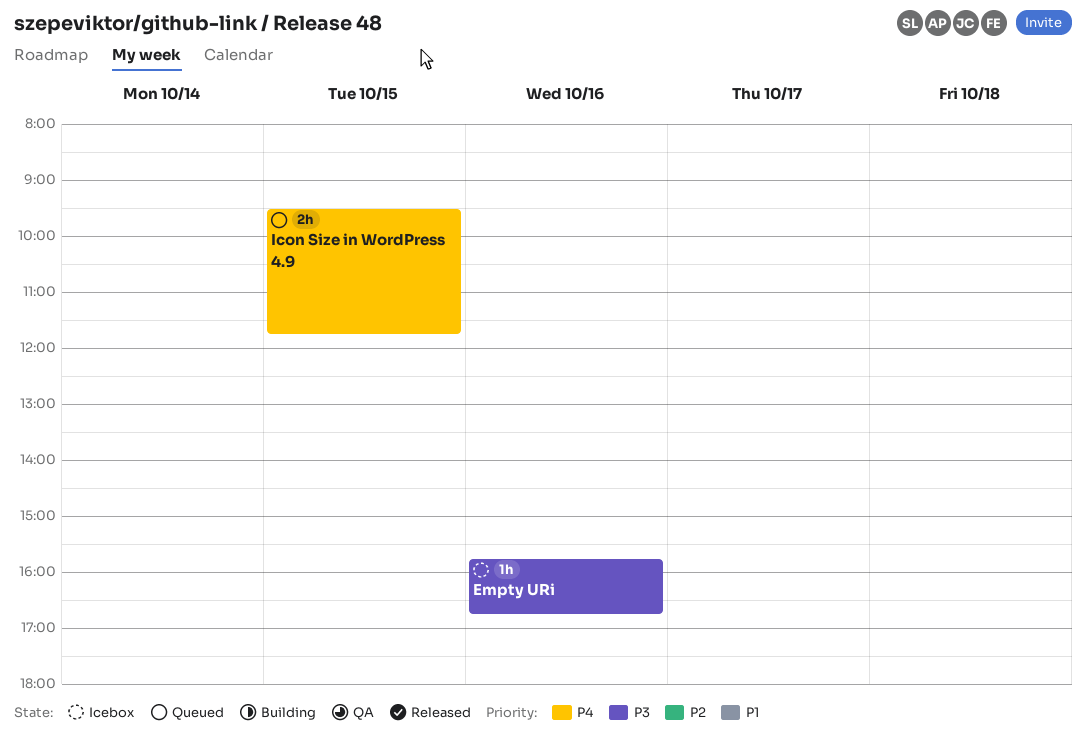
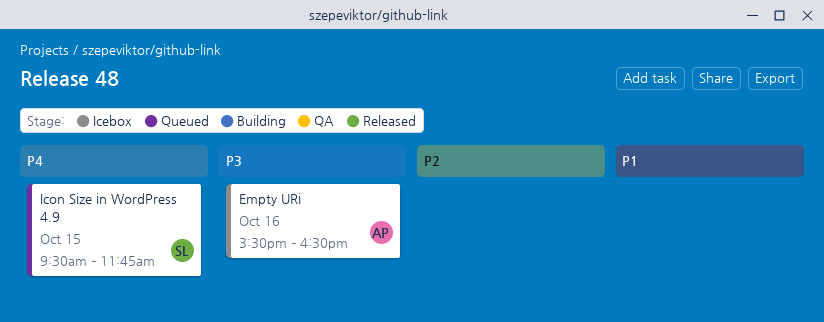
Empty URi, begins: 15:45 -> 15:30
Empty URi, ends: 16:45 -> 16:30

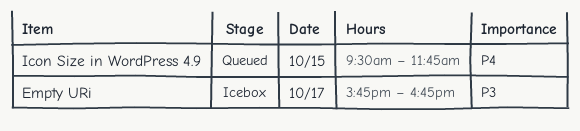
Empty URi, day: Oct 16 -> Oct 17
Empty URi, begins: 15:30 -> 15:45
Empty URi, ends: 16:30 -> 16:45

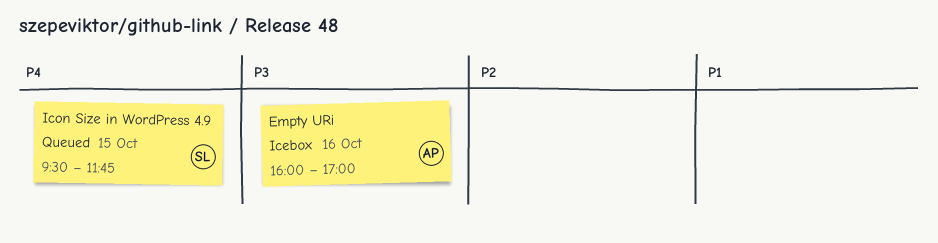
Empty URi, day: Oct 17 -> Oct 16
Empty URi, begins: 15:45 -> 16:00
Empty URi, ends: 16:45 -> 17:00

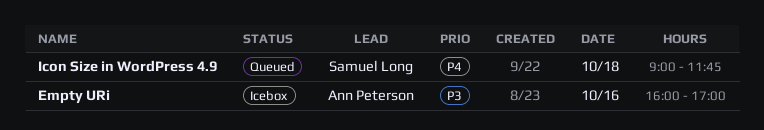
Icon Size in WordPress 4.9, day: Oct 15 -> Oct 18
Icon Size in WordPress 4.9, begins: 09:30 -> 09:00

